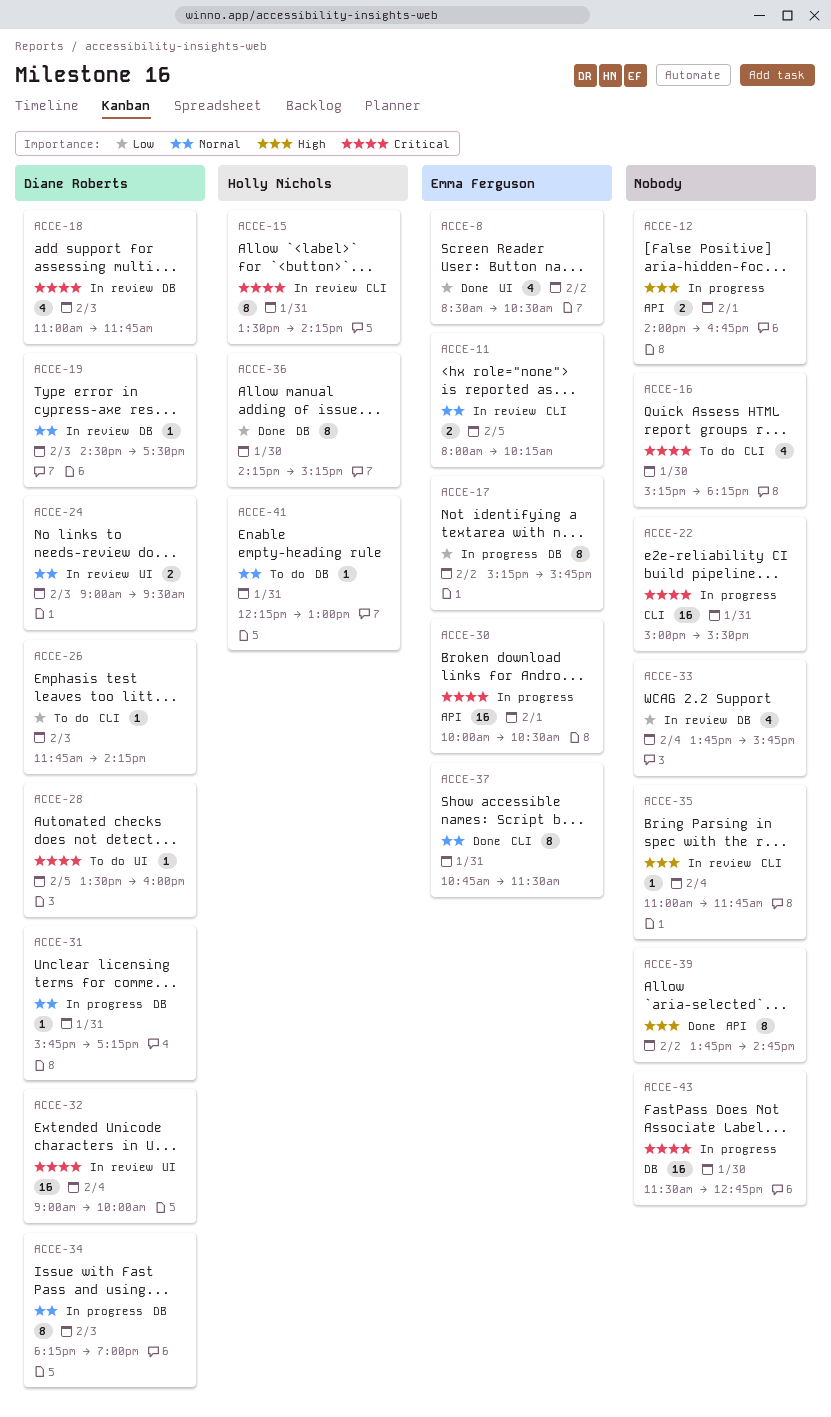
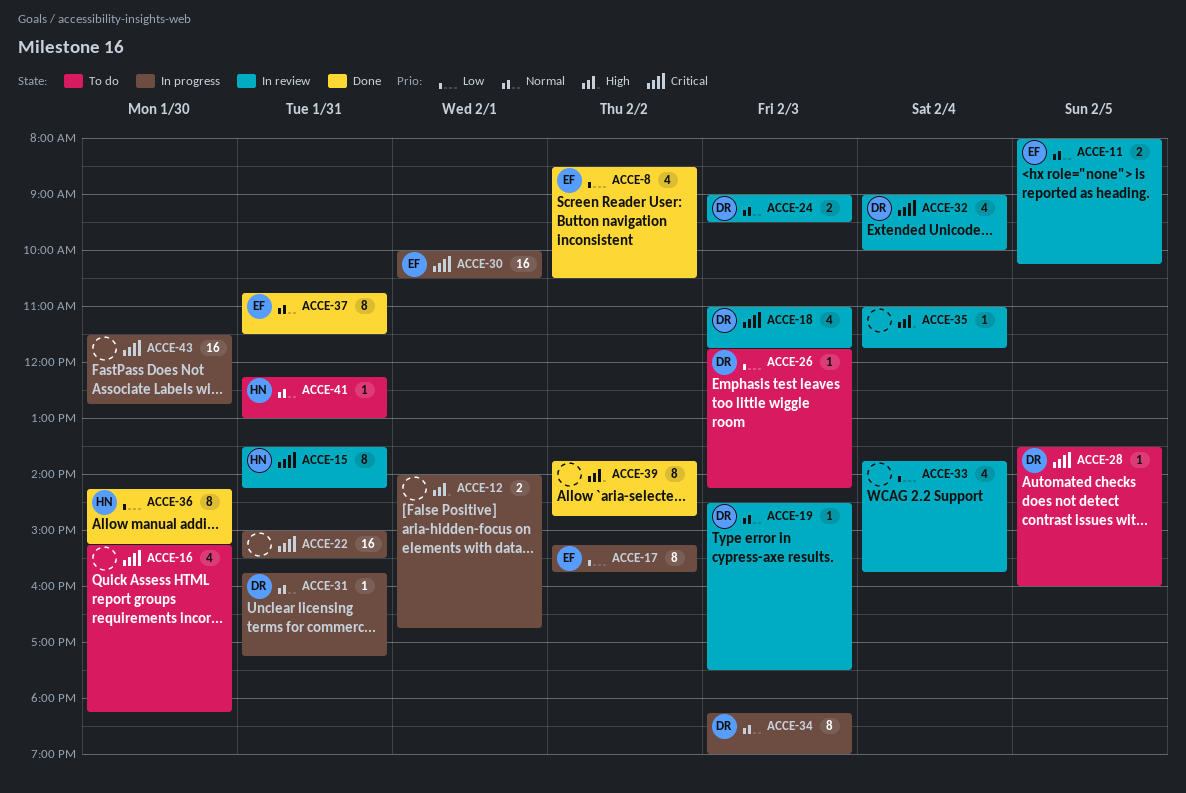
ACCE-32, estimate: 16 -> 4

